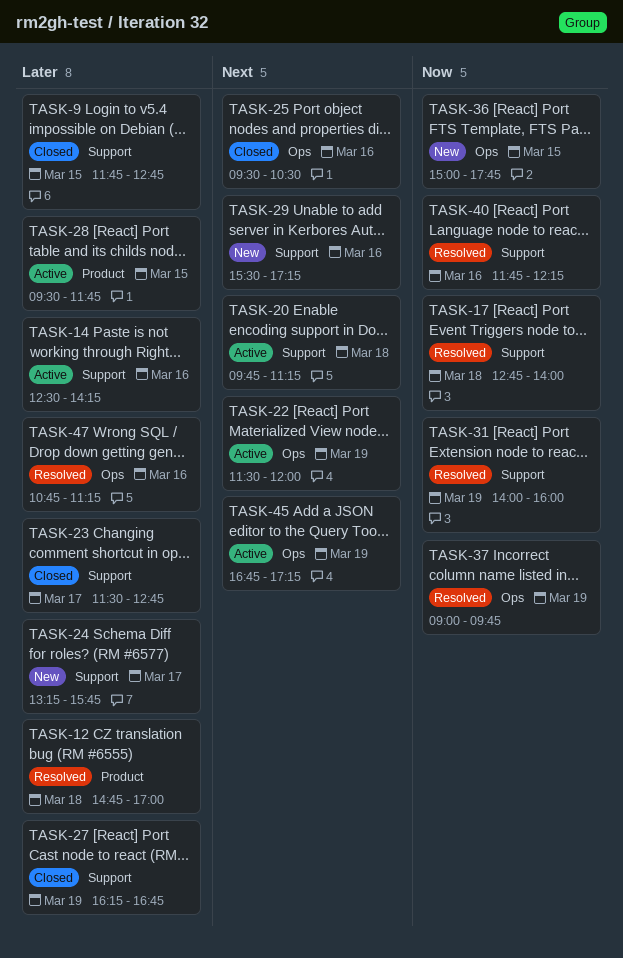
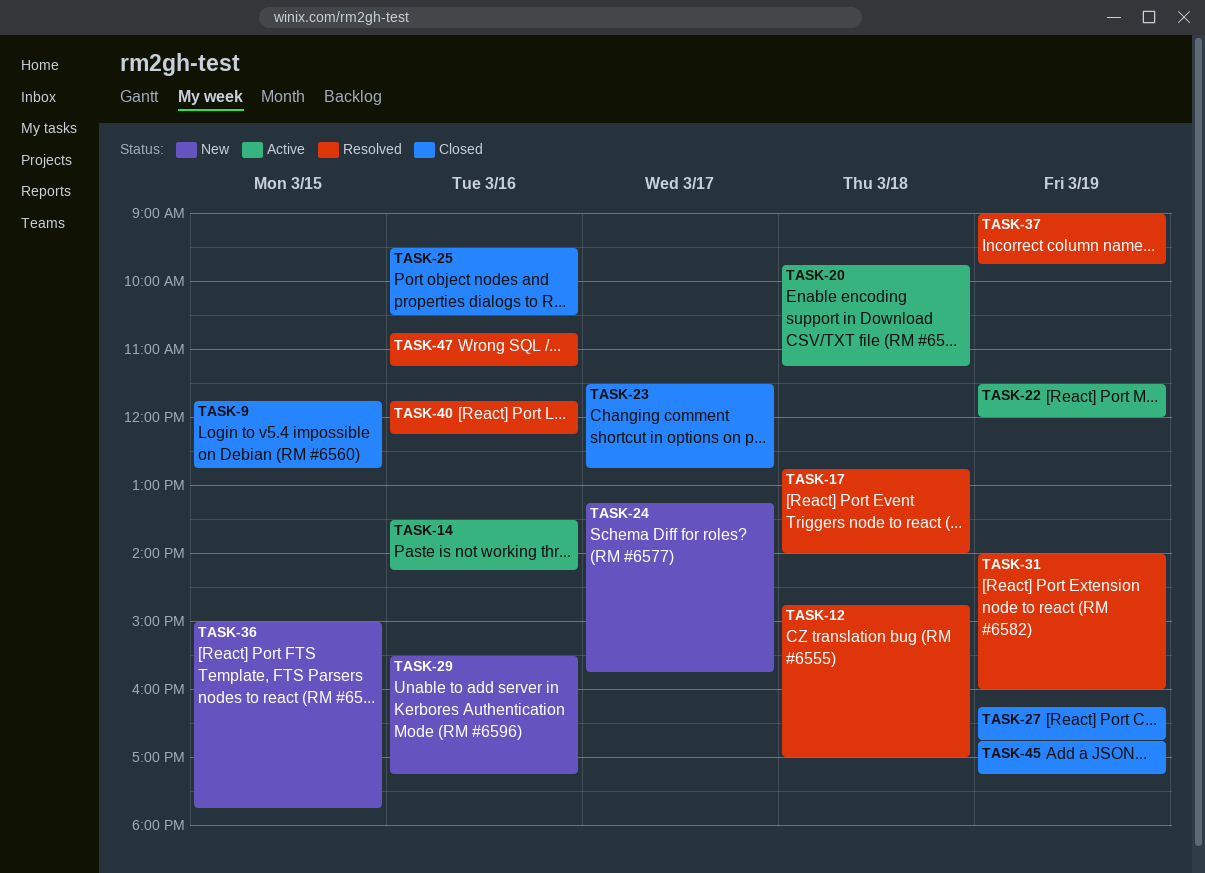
TASK-14, begins: 12:30 -> 13:30
TASK-28: present -> none
TASK-45, status: Active -> Closed

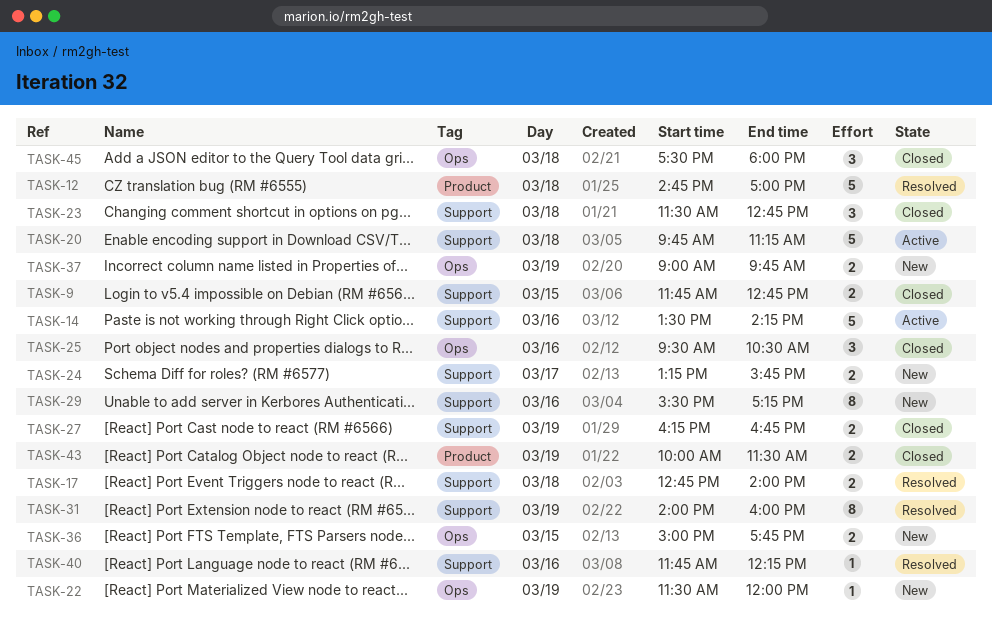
TASK-22, status: Active -> New
TASK-23, day: Mar 17 -> Mar 18
TASK-37, status: Resolved -> New
TASK-43: none -> present
TASK-45, day: Mar 19 -> Mar 18
TASK-45, begins: 16:45 -> 17:30
TASK-45, ends: 17:15 -> 18:00
TASK-47: present -> none

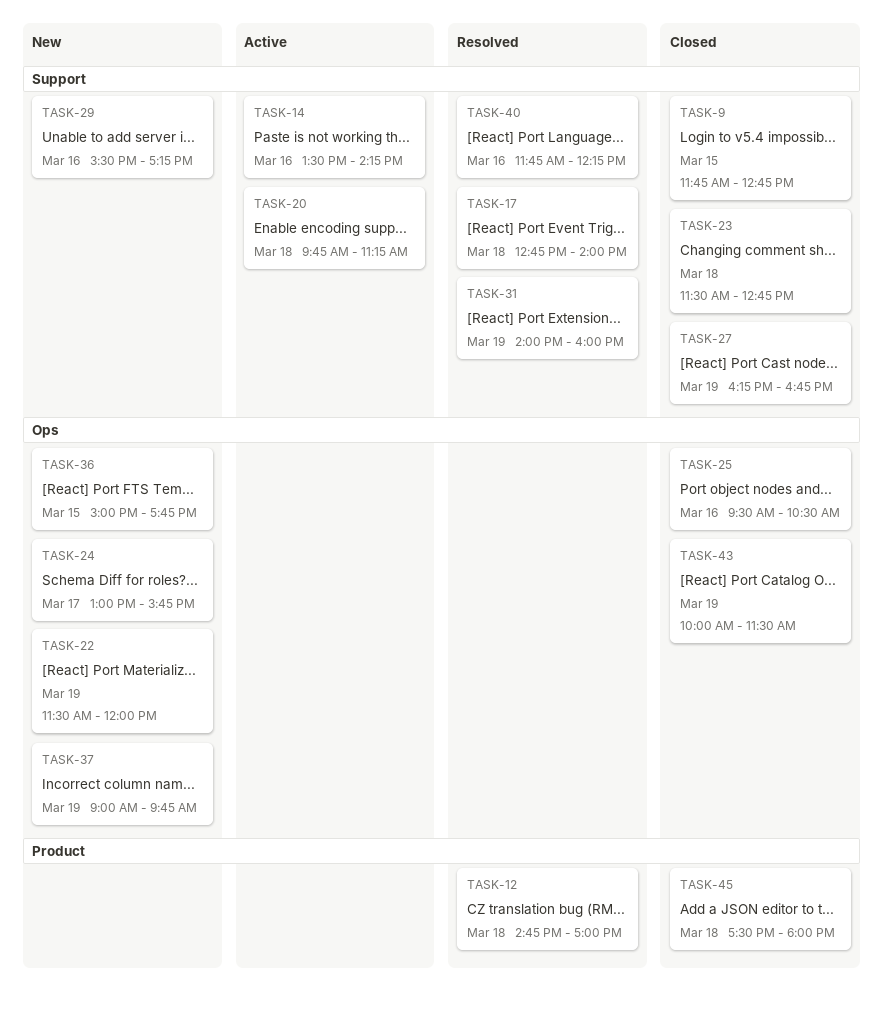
TASK-24, label: Support -> Ops
TASK-24, begins: 13:15 -> 13:00
TASK-43, label: Product -> Ops
TASK-45, label: Ops -> Product

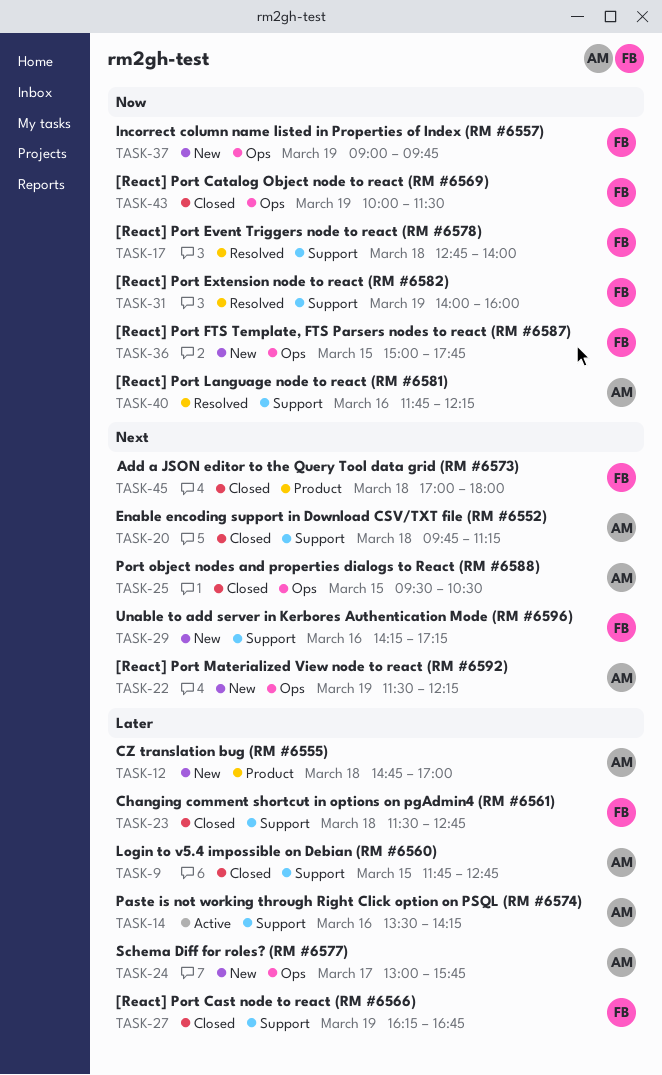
TASK-12, status: Resolved -> New
TASK-20, status: Active -> Closed
TASK-22, ends: 12:00 -> 12:15
TASK-25, day: Mar 16 -> Mar 15
TASK-29, begins: 15:30 -> 14:15
TASK-45, begins: 17:30 -> 17:00

